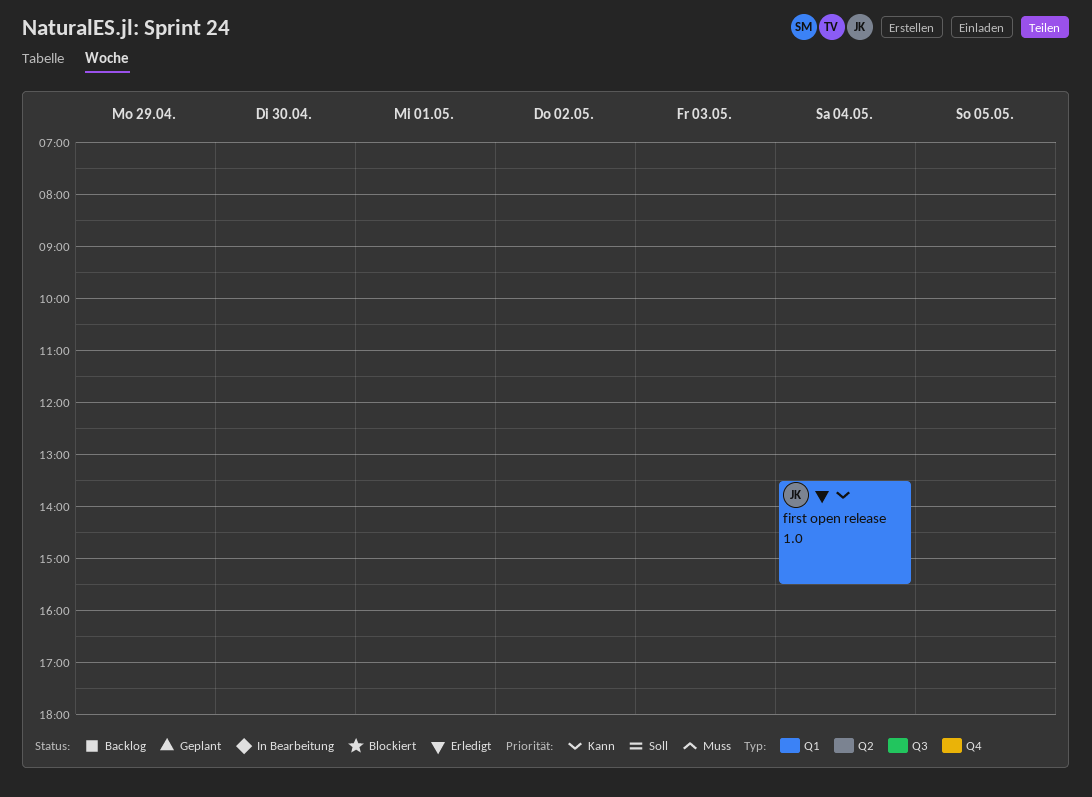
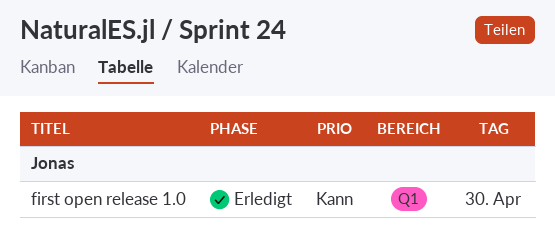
first open release 1.0, day: May 4 -> Apr 30

